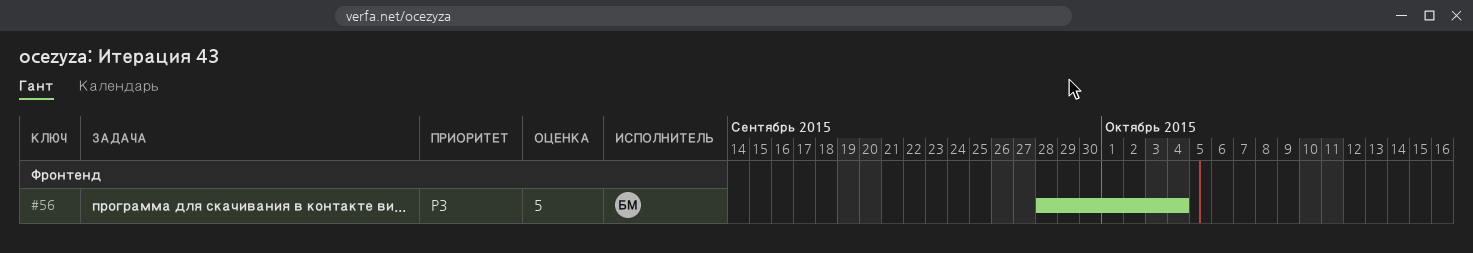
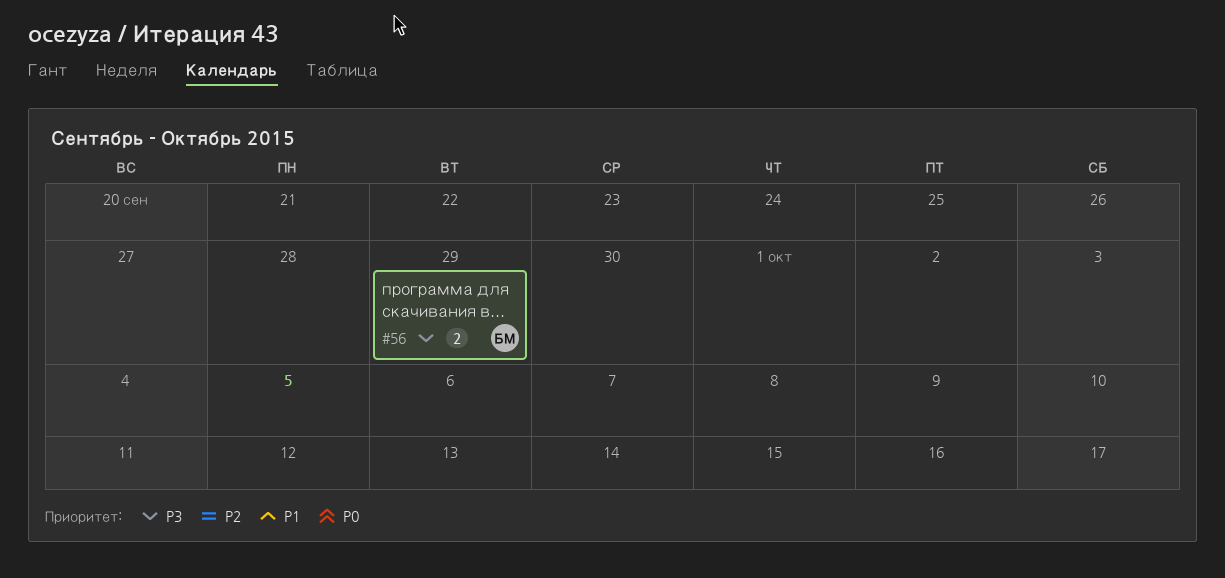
#56, estimate: 5 -> 2
#56, due: Oct 4 -> Sep 29

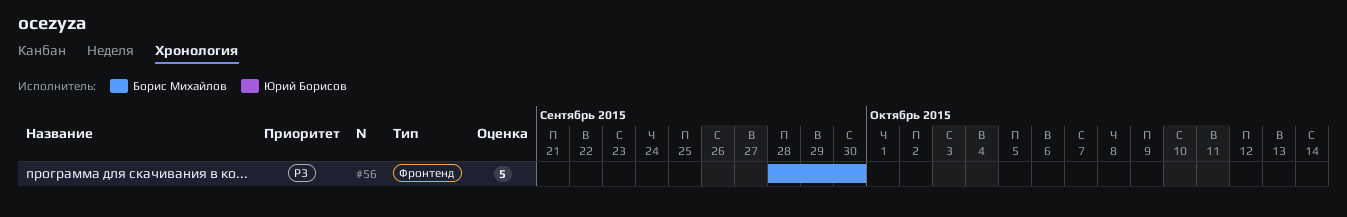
#56, estimate: 2 -> 5
#56, due: Sep 29 -> Sep 30

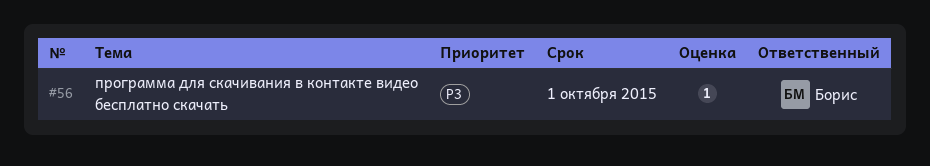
#56, estimate: 5 -> 1
#56, due: Sep 30 -> Oct 1

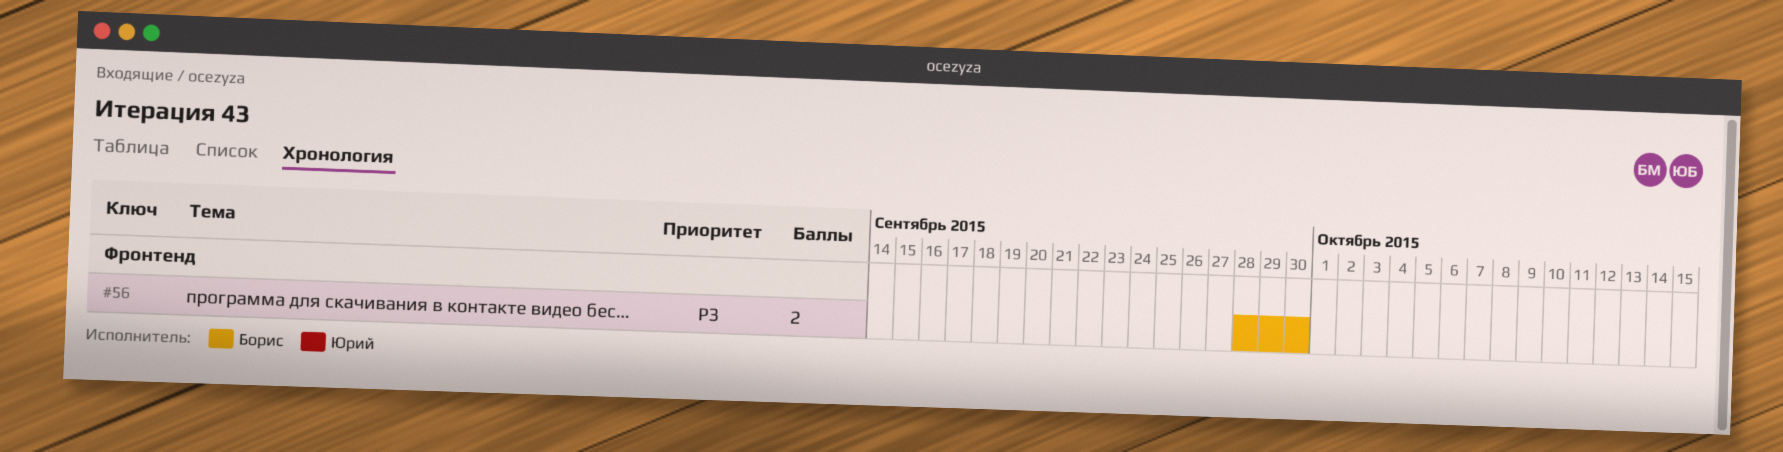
#56, estimate: 1 -> 2
#56, due: Oct 1 -> Sep 30

